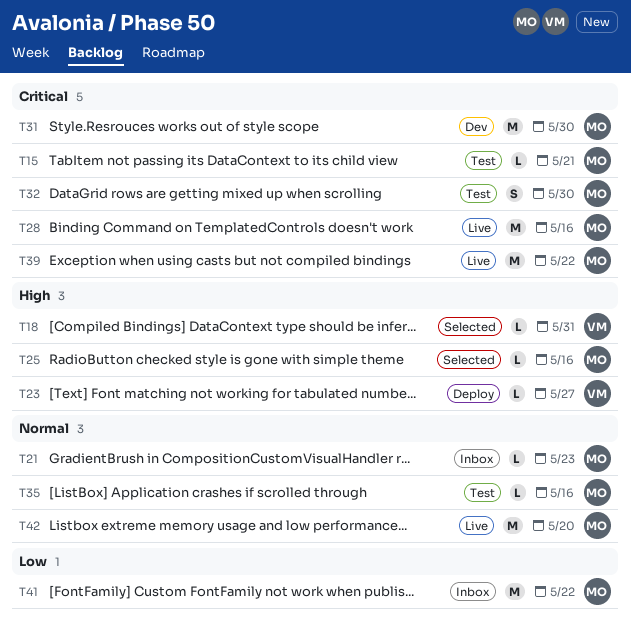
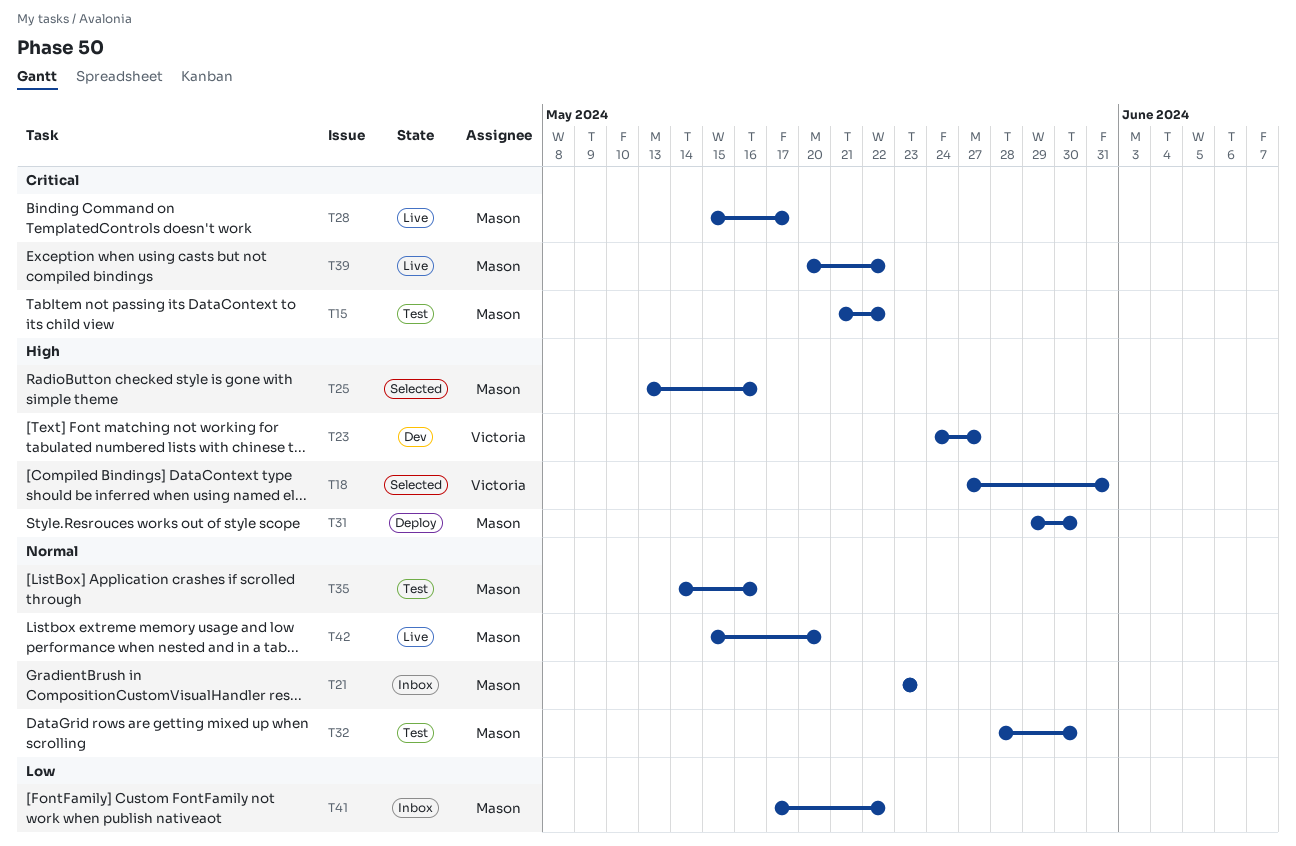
T15, due: May 21 -> May 22
T23, status: Deploy -> Dev
T28, due: May 16 -> May 17
T31, status: Dev -> Deploy
T31, priority: Critical -> High
T32, priority: Critical -> Normal

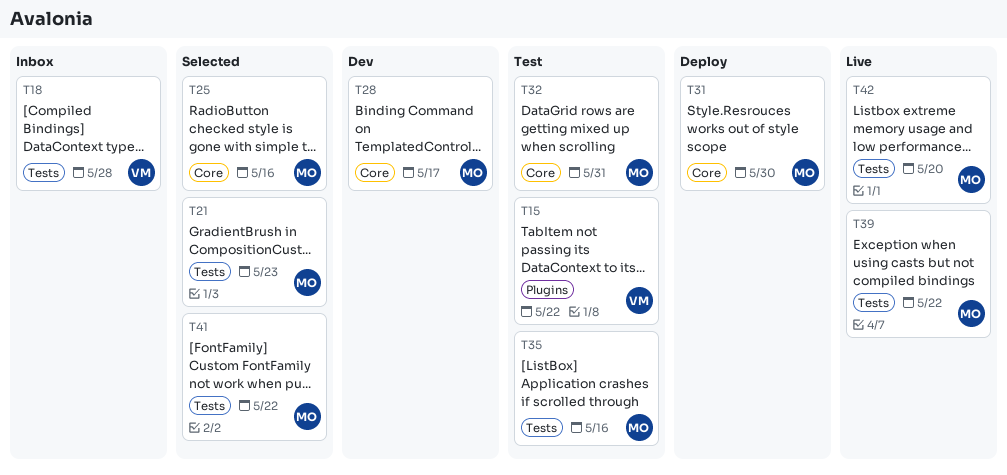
T15, owner: Mason -> Victoria
T18, status: Selected -> Inbox
T18, due: May 31 -> May 28
T21, status: Inbox -> Selected
T23: present -> none
T28, status: Live -> Dev
T32, due: May 30 -> May 31
T41, status: Inbox -> Selected

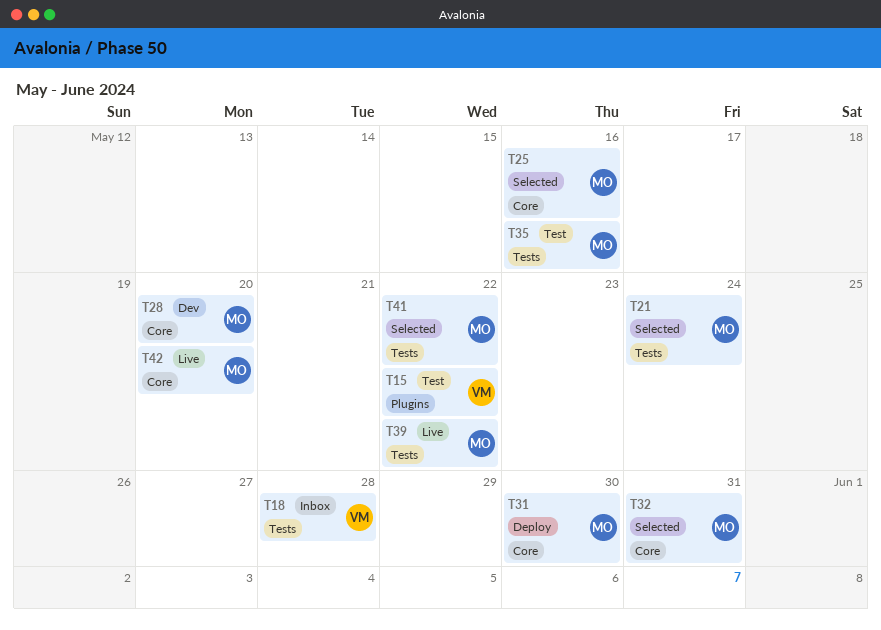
T21, due: May 23 -> May 24
T28, due: May 17 -> May 20
T32, status: Test -> Selected
T42, label: Tests -> Core

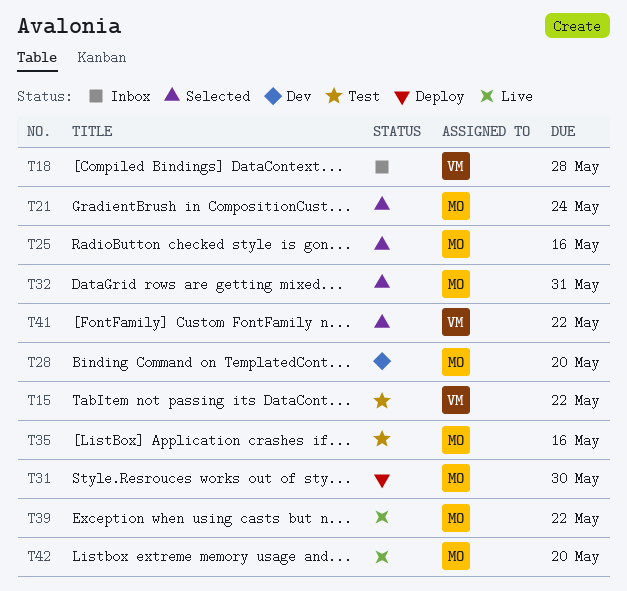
T41, owner: MO -> VM

